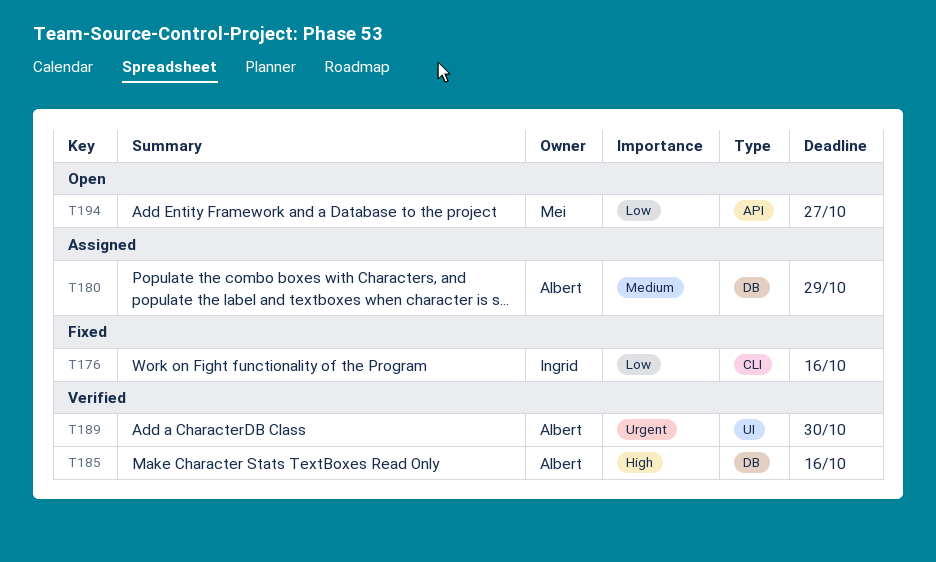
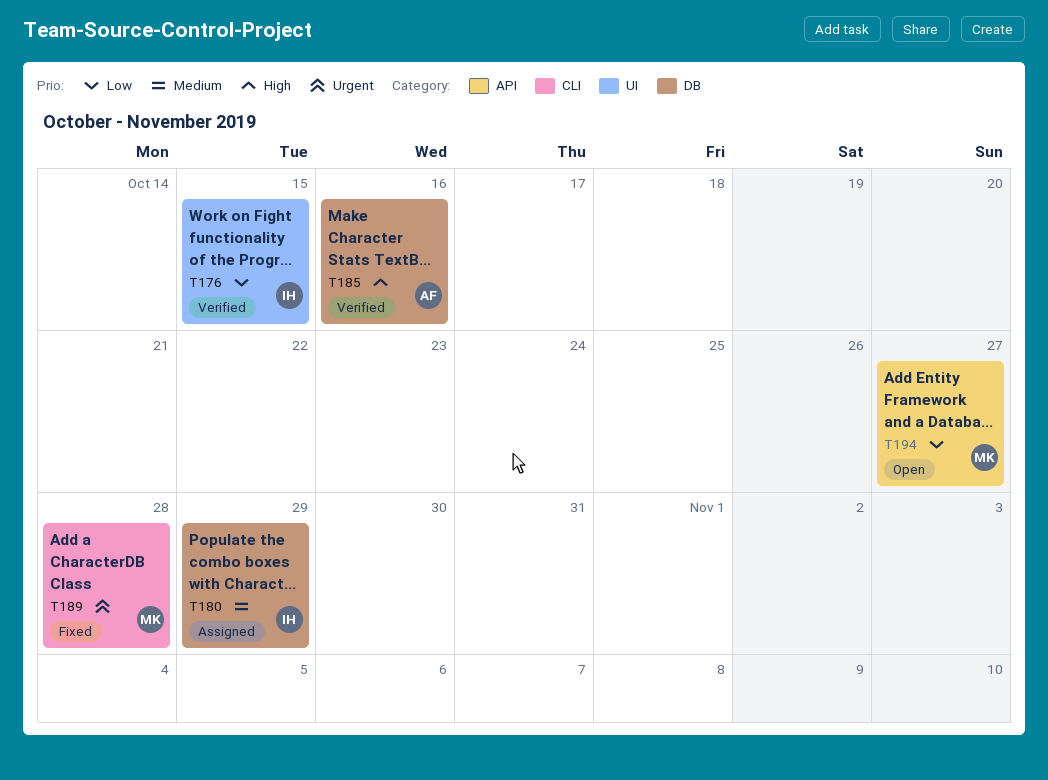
T176, status: Fixed -> Verified
T176, label: CLI -> UI
T176, due: Oct 16 -> Oct 15
T180, owner: Albert -> Ingrid
T189, status: Verified -> Fixed
T189, owner: Albert -> Mei
T189, label: UI -> CLI
T189, due: Oct 30 -> Oct 28

